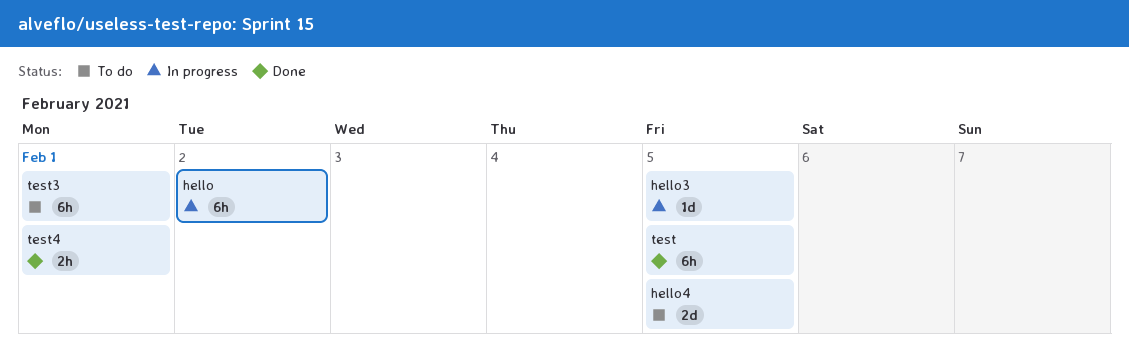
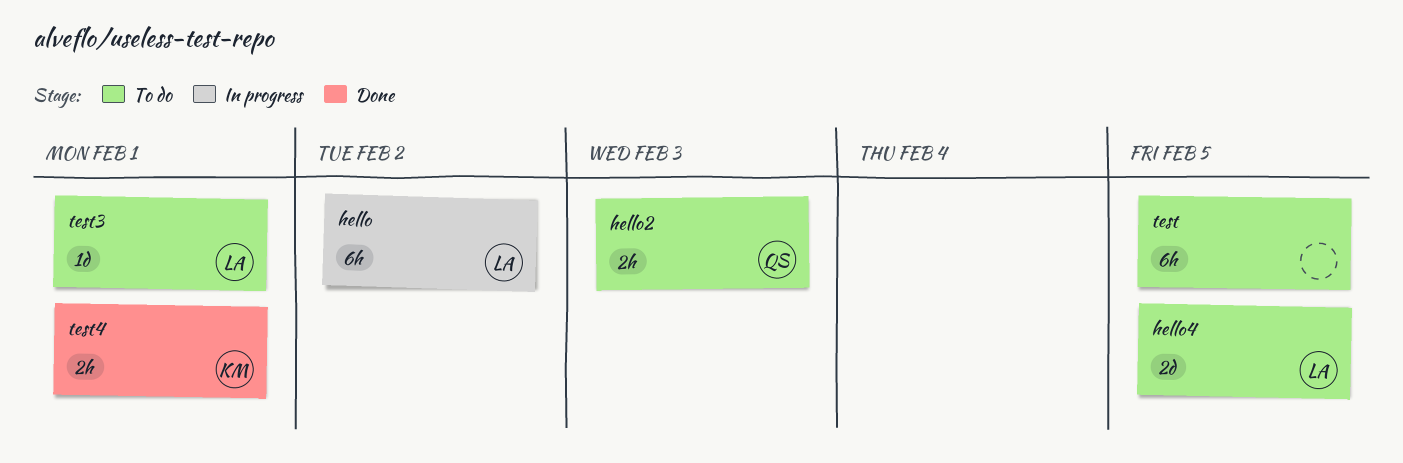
hello2: none -> present
hello3: present -> none
test, status: Done -> To do
test3, estimate: 6h -> 1d

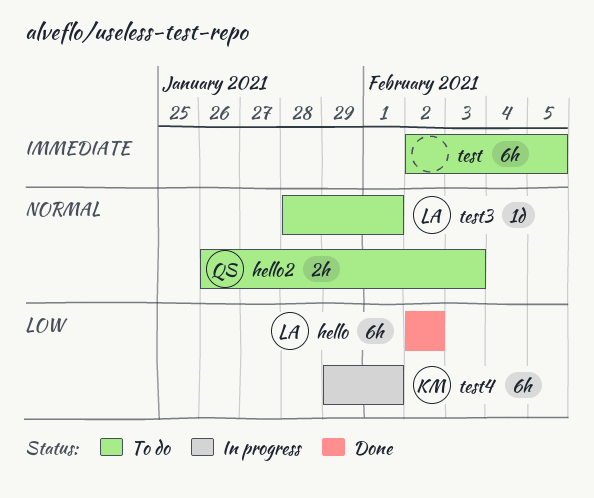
hello, status: In progress -> Done
hello4: present -> none
test4, status: Done -> In progress
test4, estimate: 2h -> 6h

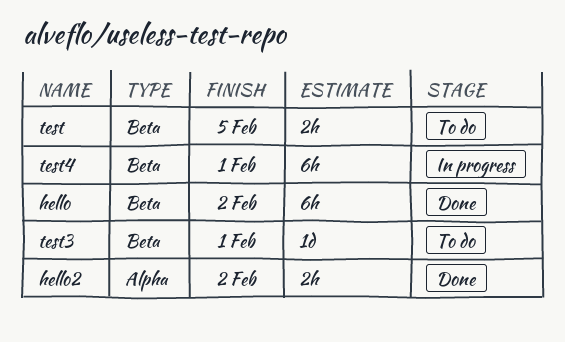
hello2, status: To do -> Done
hello2, due: Feb 3 -> Feb 2
test, estimate: 6h -> 2h

